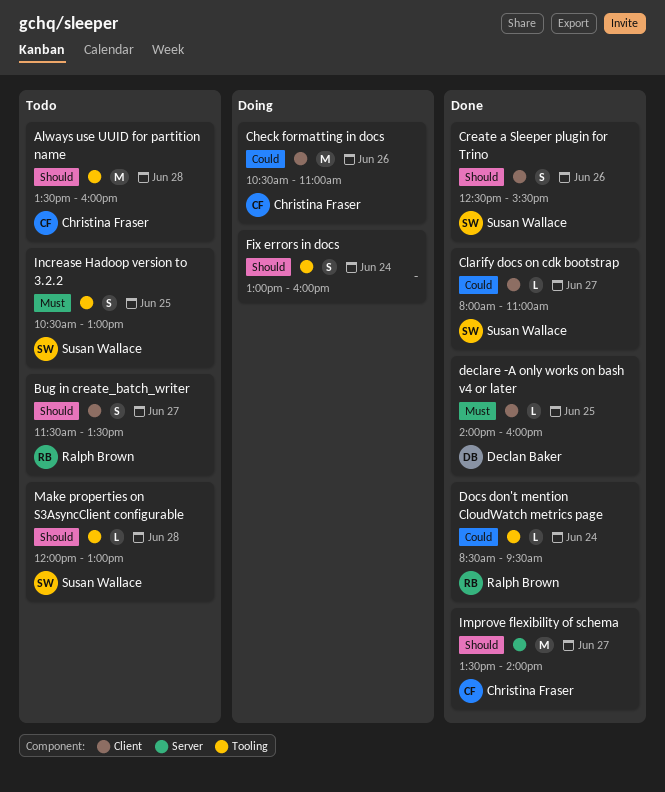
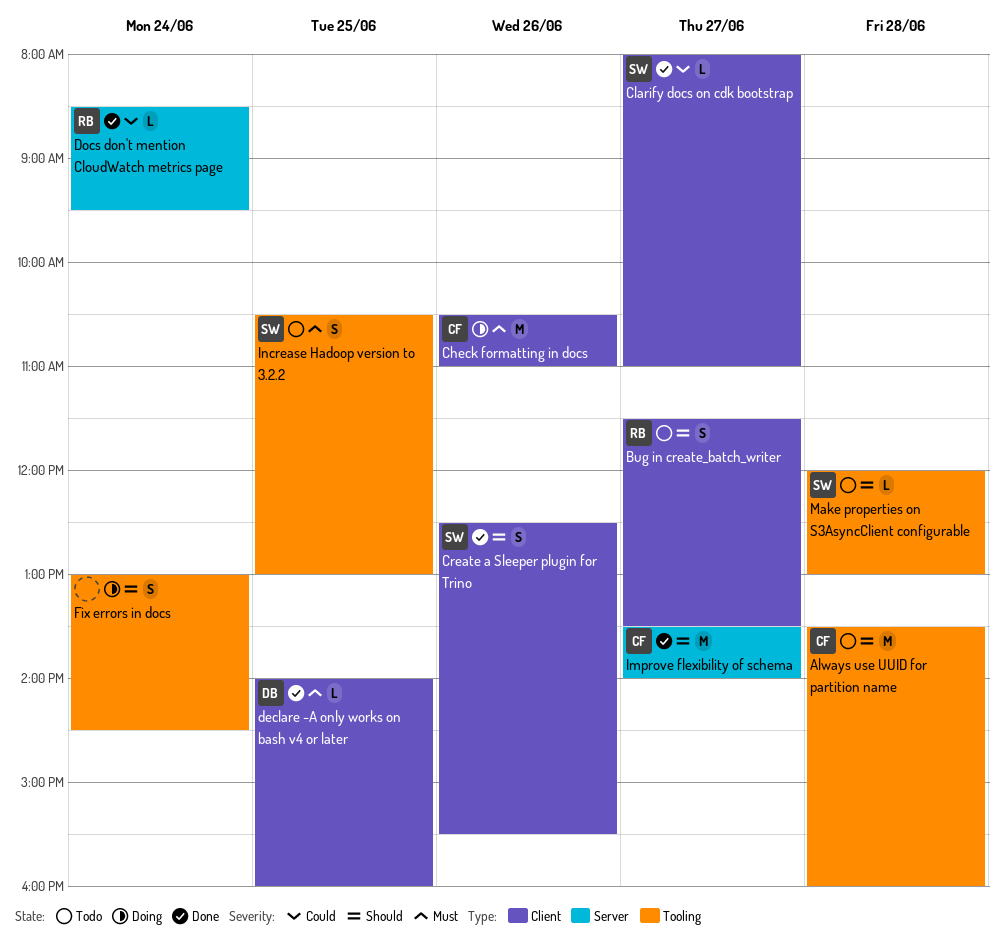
Check formatting in docs, priority: Could -> Must
Docs don't mention CloudWatch metrics page, label: Tooling -> Server
Fix errors in docs, ends: 16:00 -> 14:30

